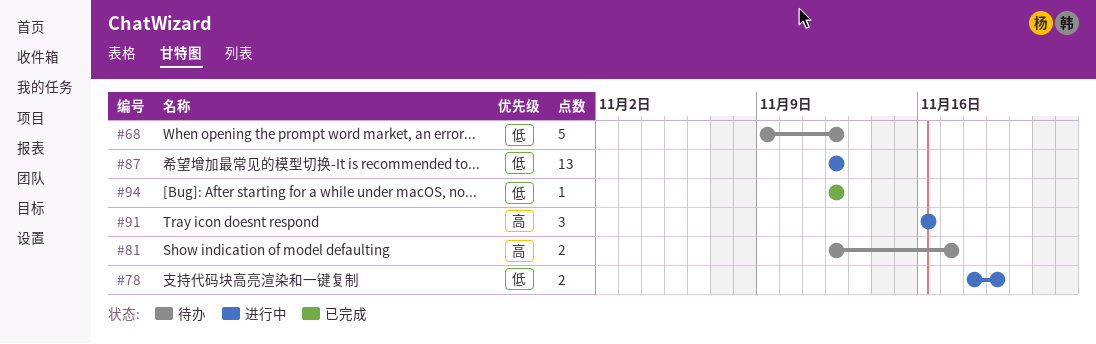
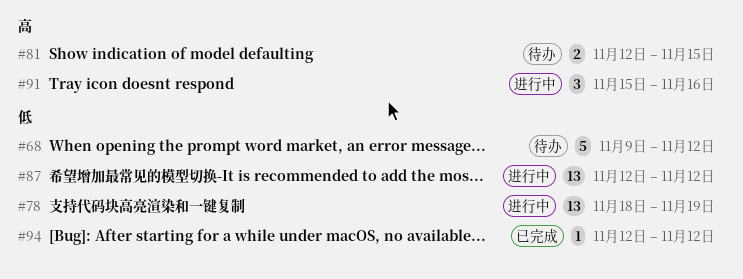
#78, estimate: 2 -> 13
#81, due: Nov 17 -> Nov 15
#91, start: Nov 16 -> Nov 15

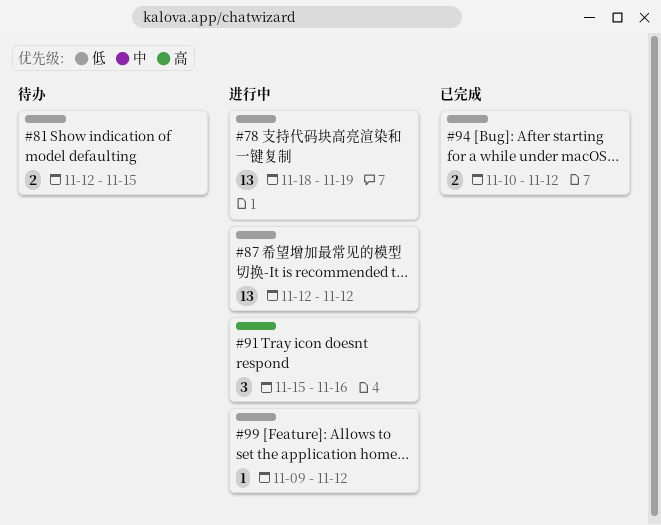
#68: present -> none
#81, priority: 高 -> 低
#94, estimate: 1 -> 2
#94, start: Nov 12 -> Nov 10
#99: none -> present

